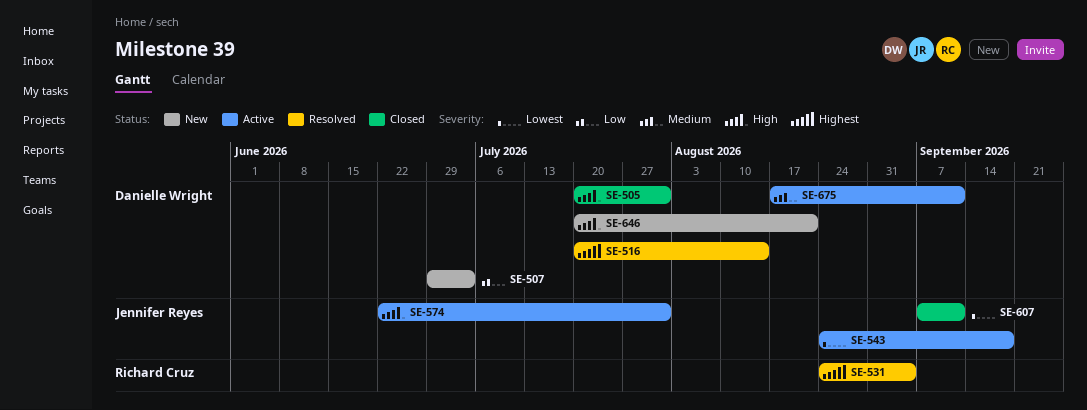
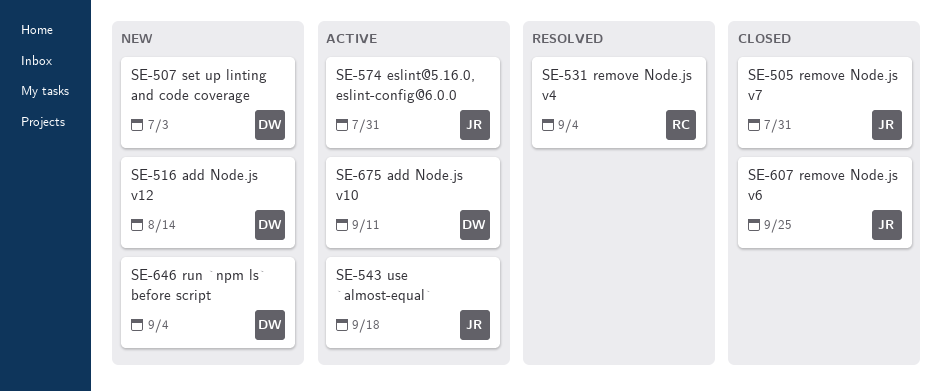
SE-505, owner: Danielle Wright -> Jennifer Reyes
SE-516, status: Resolved -> New
SE-607, due: Sep 11 -> Sep 25
SE-646, due: Aug 21 -> Sep 4

